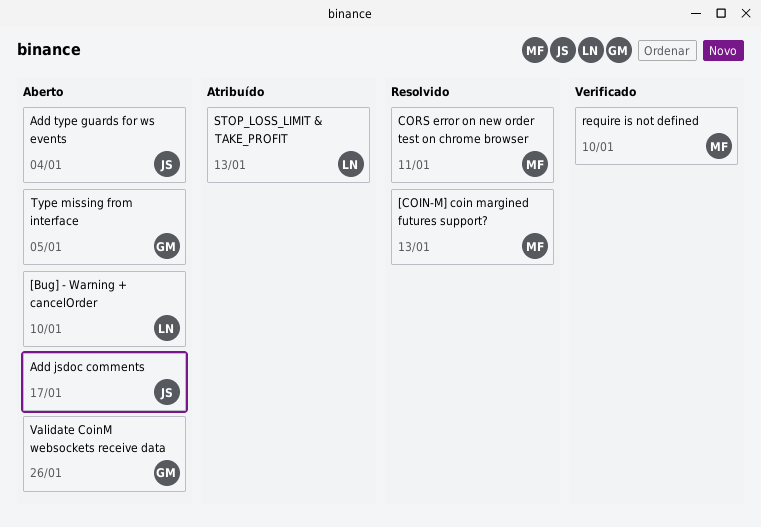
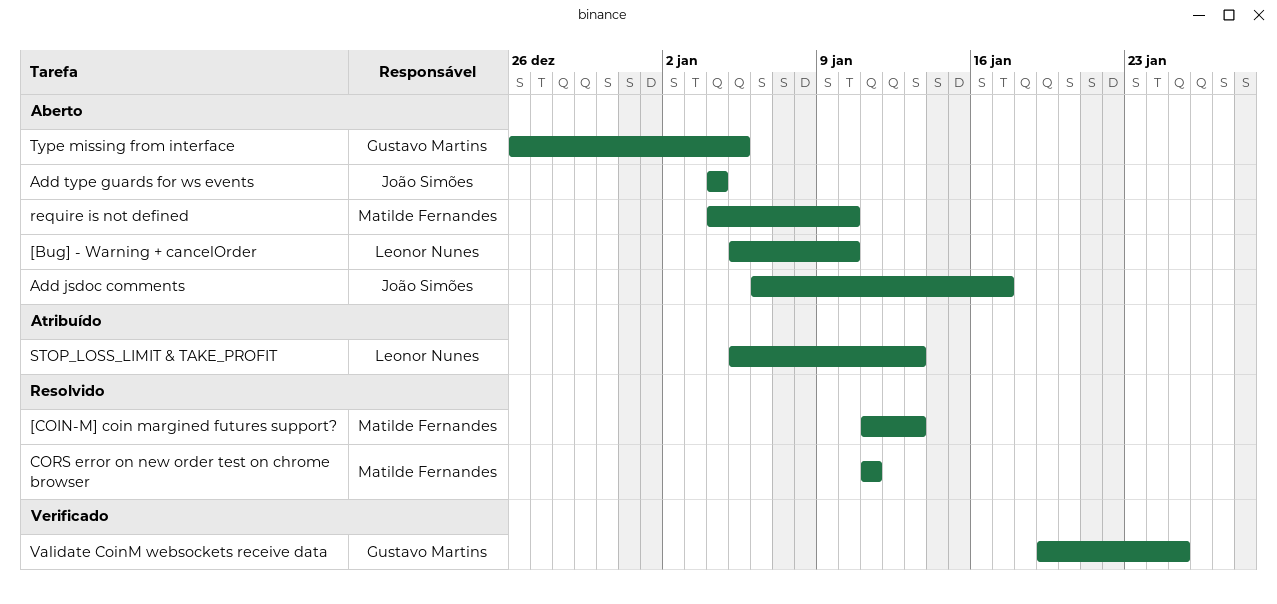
require is not defined, status: Verificado -> Aberto
Validate CoinM websockets receive data, status: Aberto -> Verificado
Validate CoinM websockets receive data, due: Jan 26 -> Jan 25

